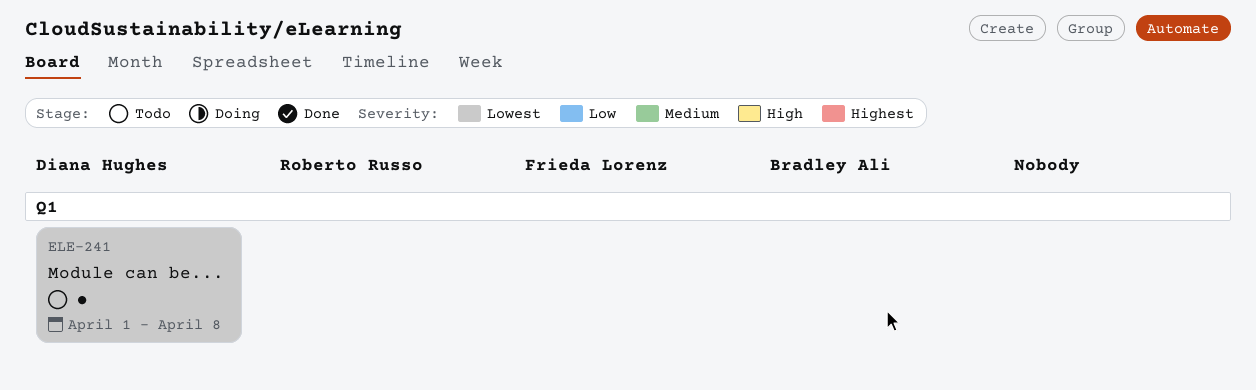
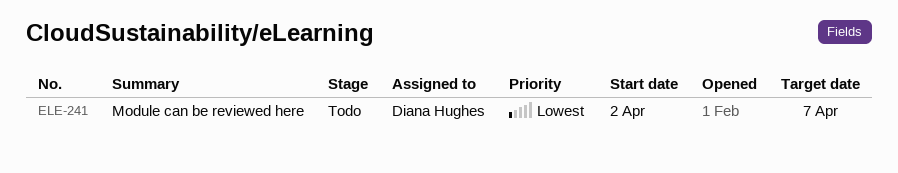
ELE-241, start: Apr 1 -> Apr 2
ELE-241, due: Apr 8 -> Apr 7

